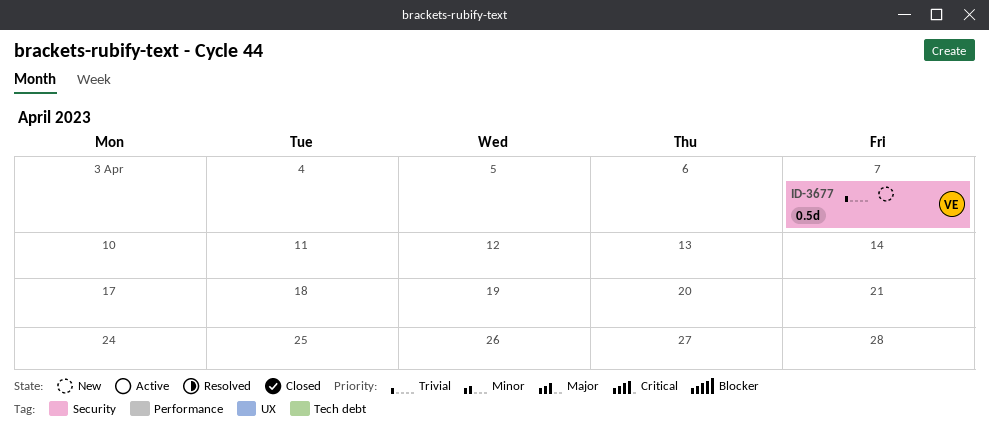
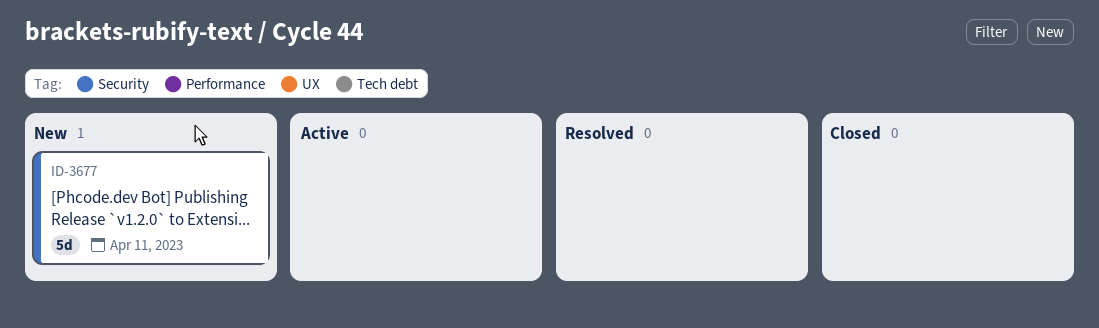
ID-3677, estimate: 0.5d -> 5d
ID-3677, due: Apr 7 -> Apr 11

